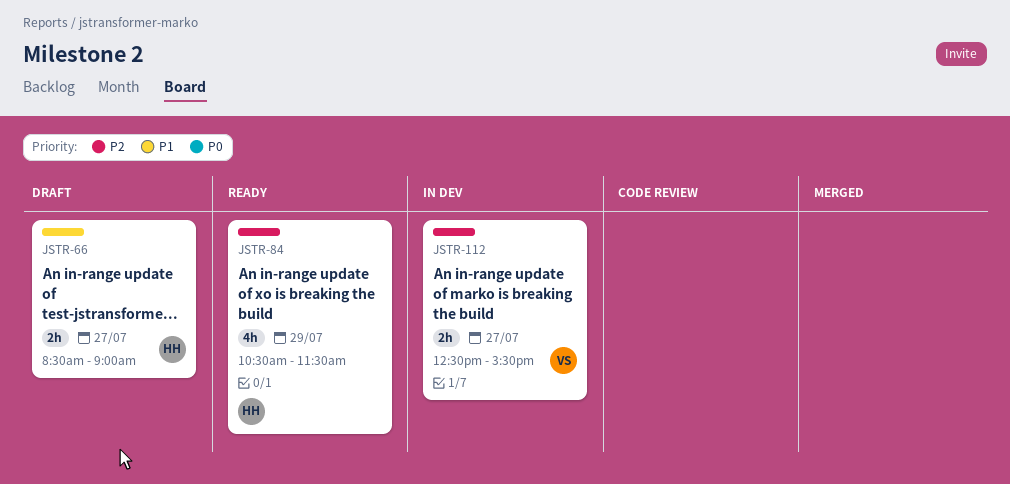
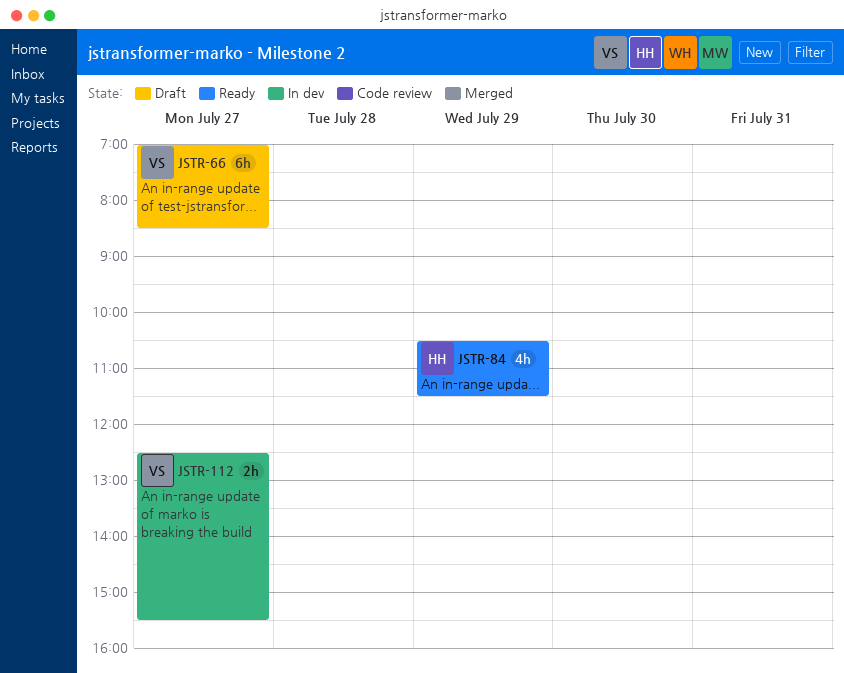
JSTR-66, owner: HH -> VS
JSTR-66, estimate: 2h -> 6h
JSTR-66, begins: 08:30 -> 07:00
JSTR-66, ends: 09:00 -> 08:30

